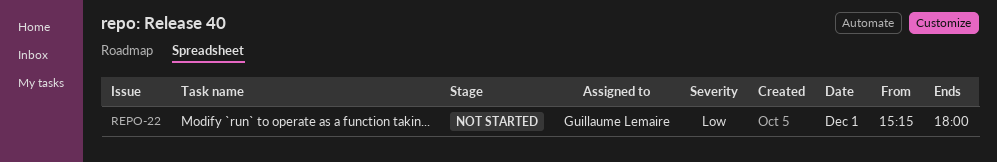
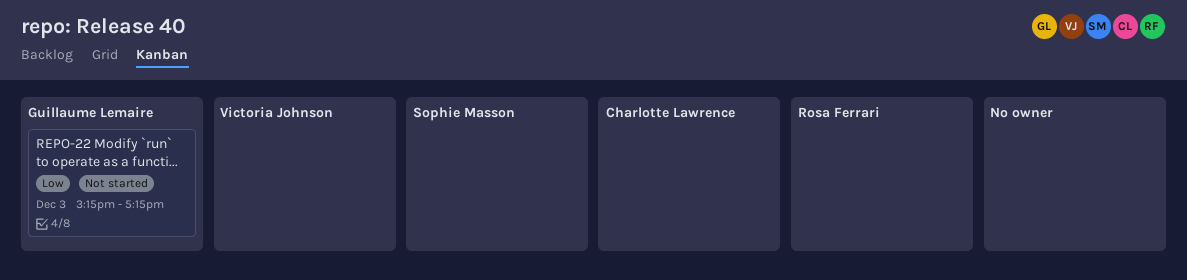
REPO-22, day: Dec 1 -> Dec 3
REPO-22, ends: 18:00 -> 17:15

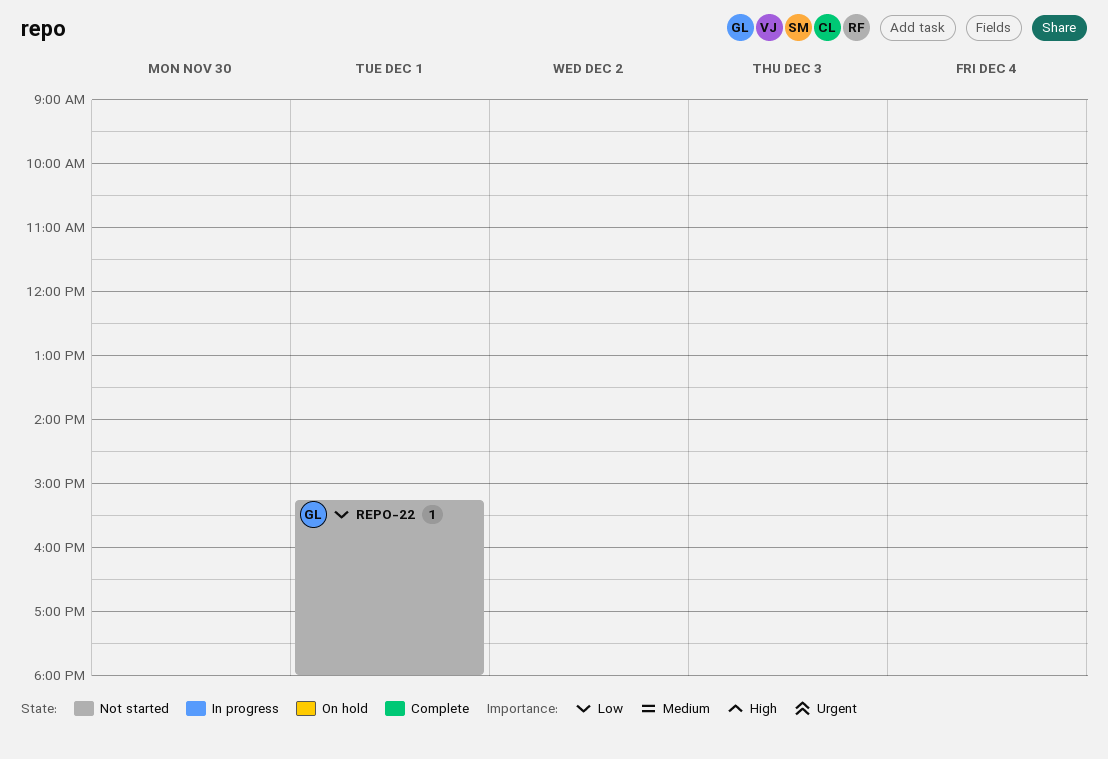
REPO-22, day: Dec 3 -> Dec 1
REPO-22, ends: 17:15 -> 18:00

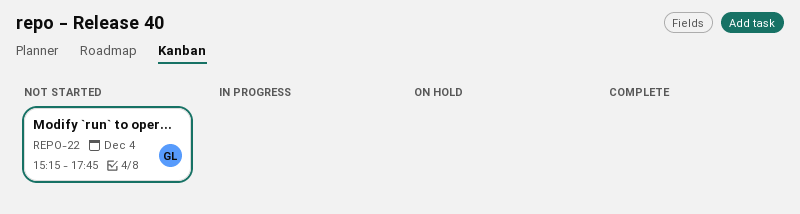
REPO-22, day: Dec 1 -> Dec 4
REPO-22, ends: 18:00 -> 17:45

